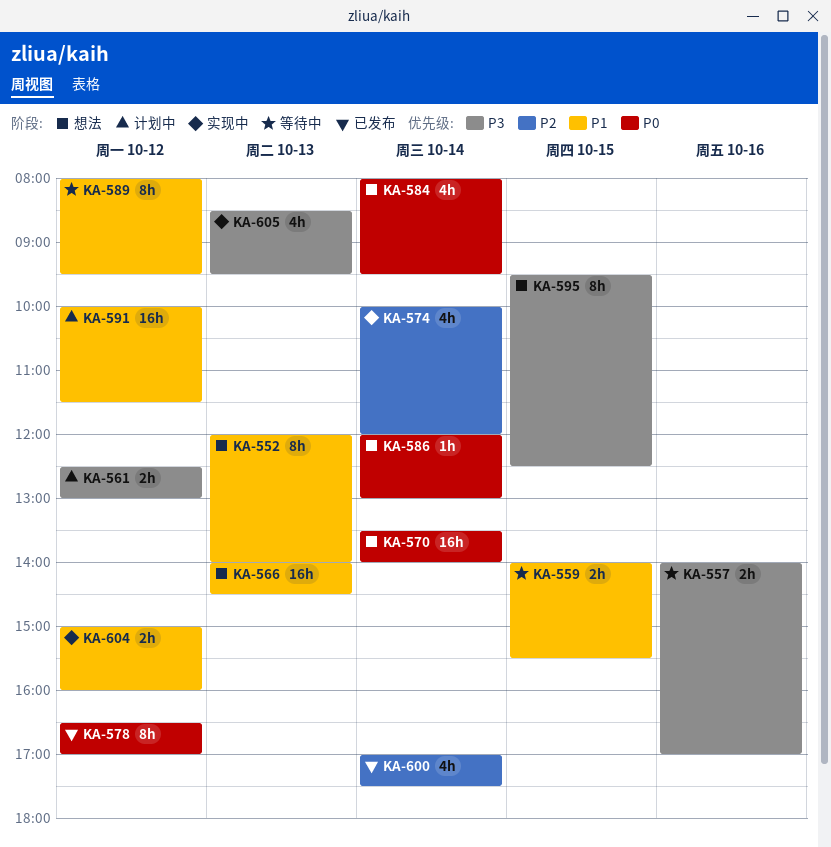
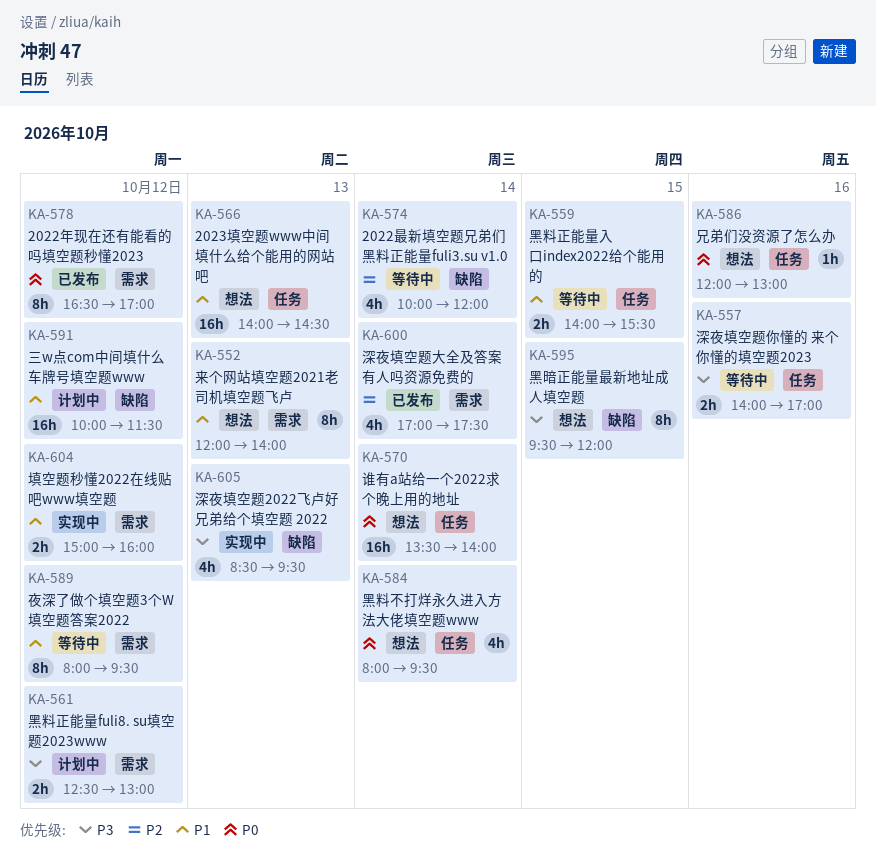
KA-574, status: 实现中 -> 等待中
KA-586, day: Oct 14 -> Oct 16
KA-595, ends: 12:30 -> 12:00

